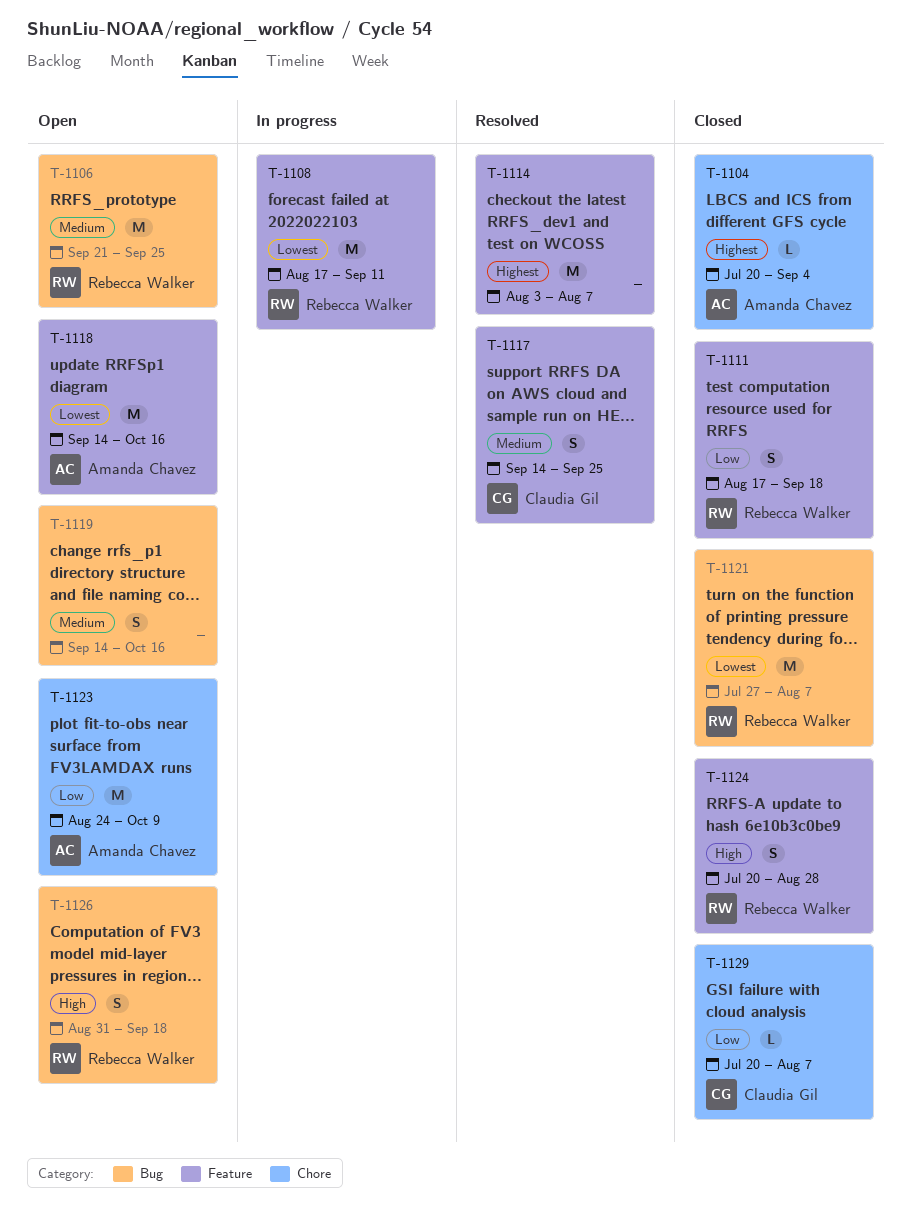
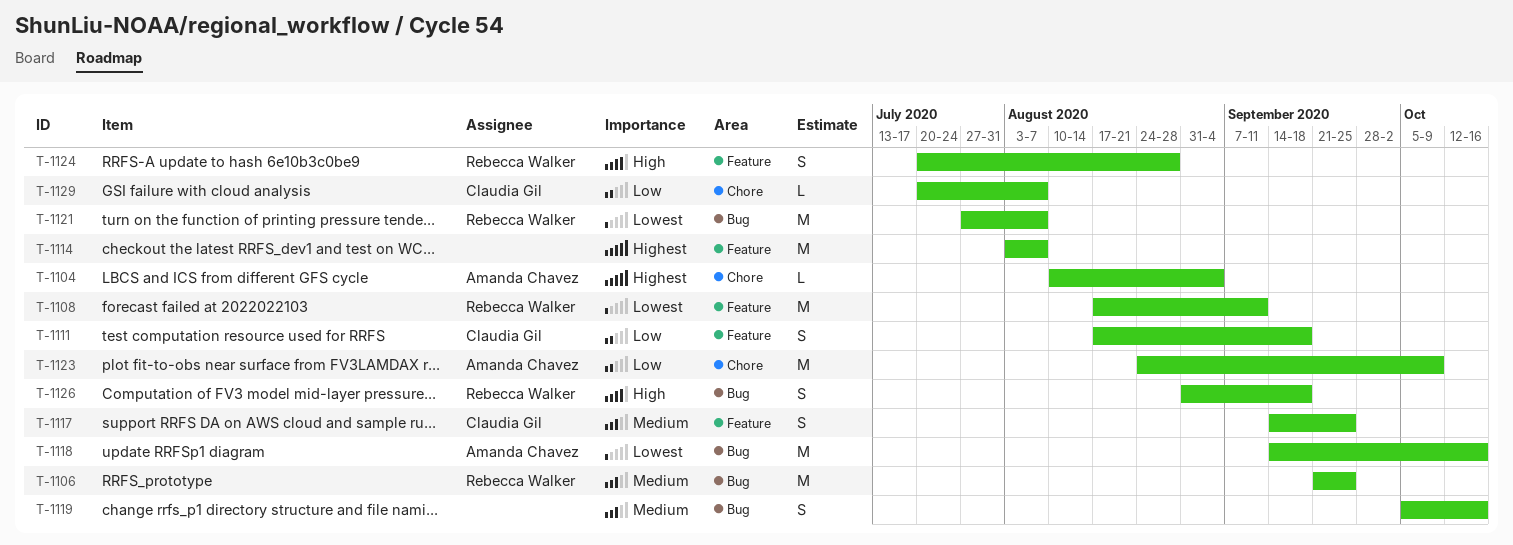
T-1104, start: Jul 20 -> Aug 10
T-1111, owner: Rebecca Walker -> Claudia Gil
T-1118, label: Feature -> Bug
T-1119, start: Sep 14 -> Oct 5

